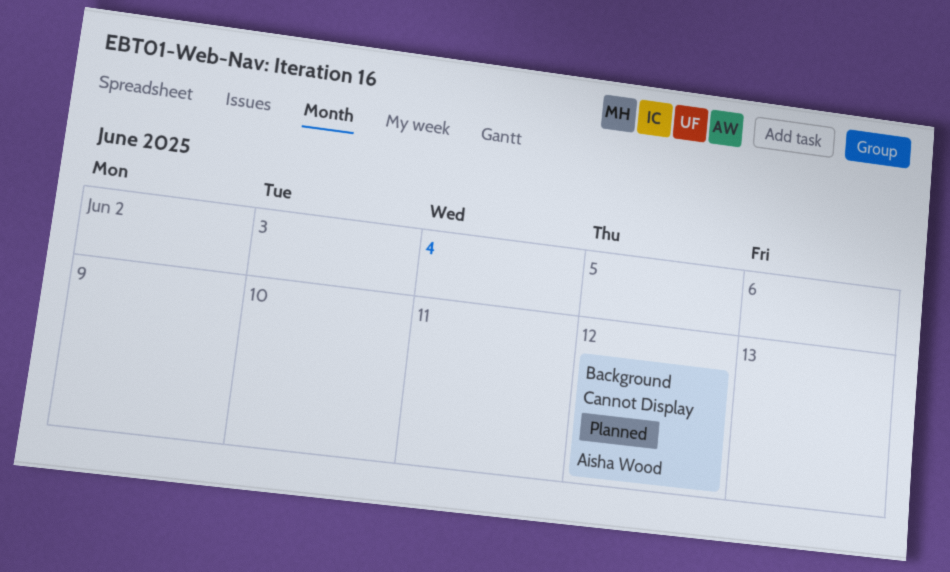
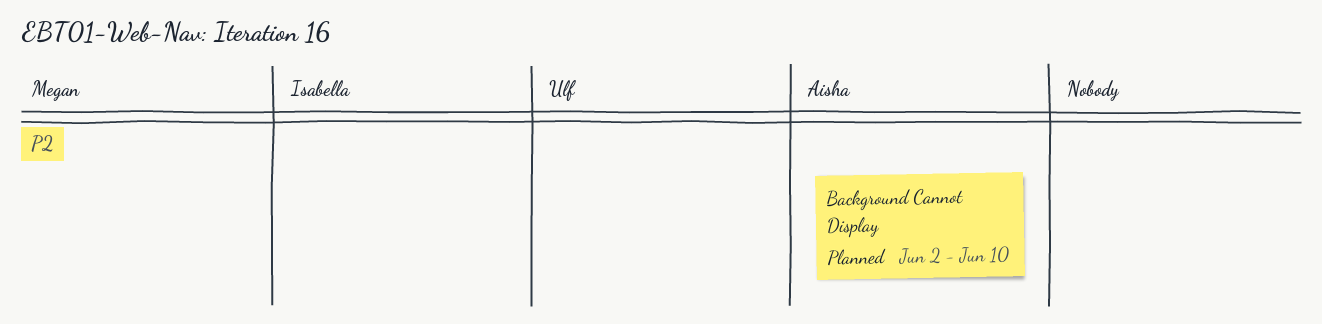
Background Cannot Display, due: Jun 12 -> Jun 10

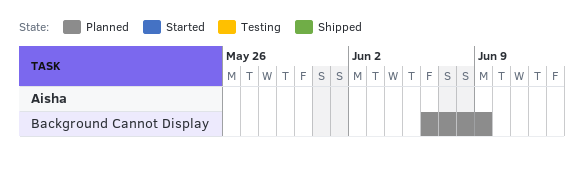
Background Cannot Display, start: Jun 2 -> Jun 6
Background Cannot Display, due: Jun 10 -> Jun 9

